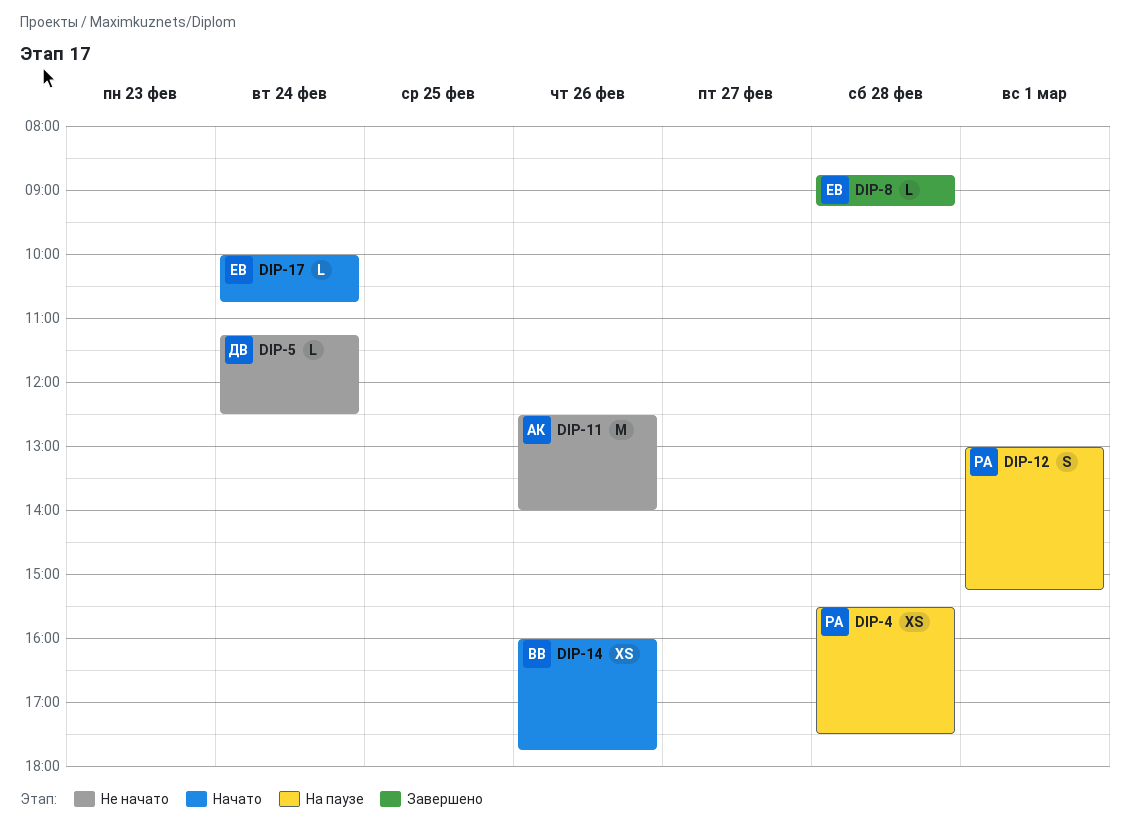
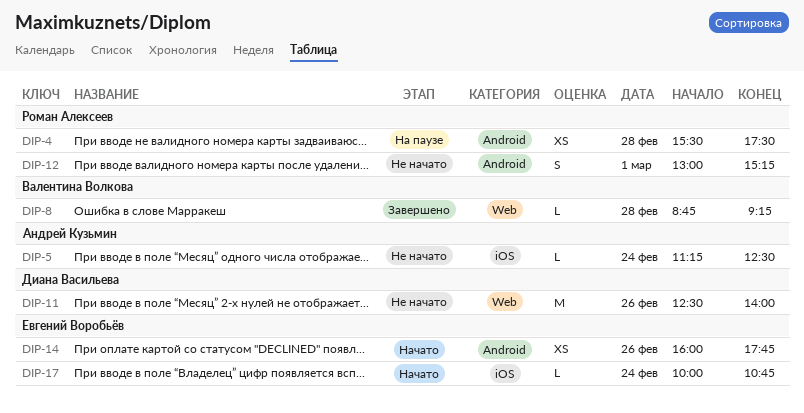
DIP-5, owner: Диана Васильева -> Андрей Кузьмин
DIP-8, owner: Евгений Воробьёв -> Валентина Волкова
DIP-11, owner: Андрей Кузьмин -> Диана Васильева
DIP-12, status: На паузе -> Не начато
DIP-14, owner: Валентина Волкова -> Евгений Воробьёв

